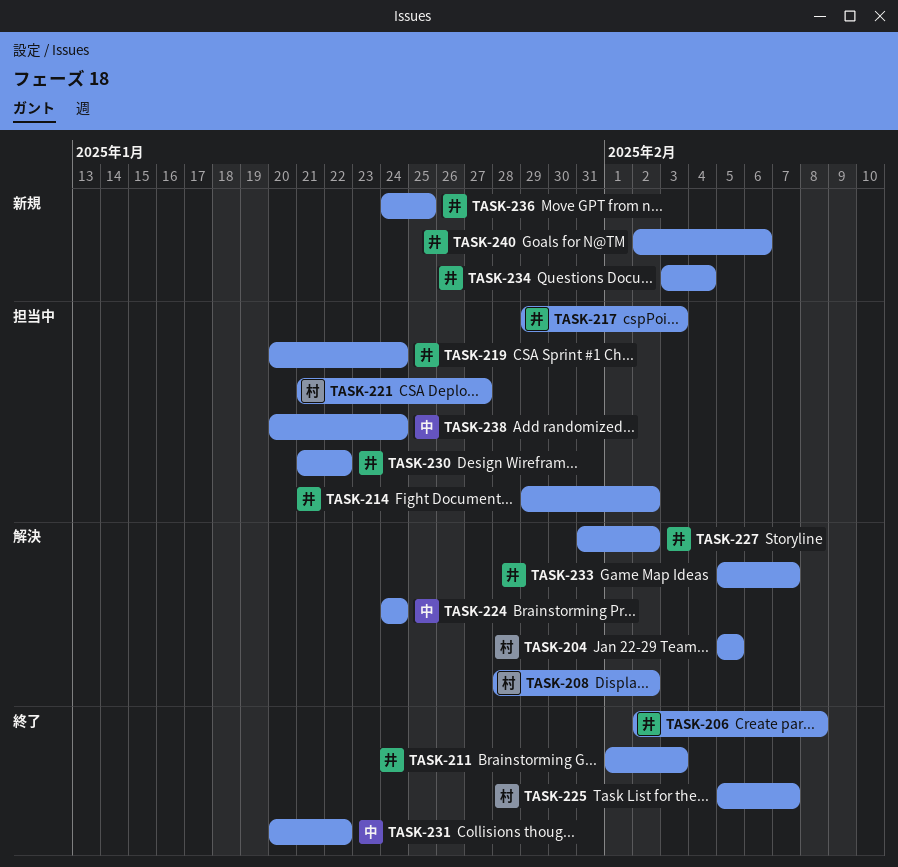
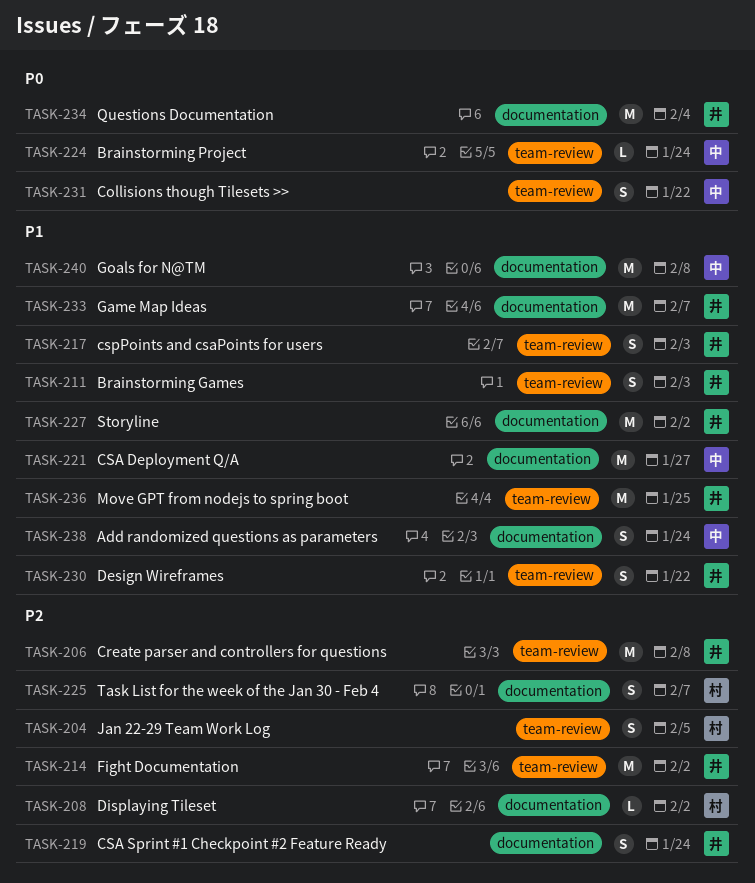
TASK-221, owner: 村 -> 中
TASK-240, owner: 井 -> 中
TASK-240, due: Feb 6 -> Feb 8

